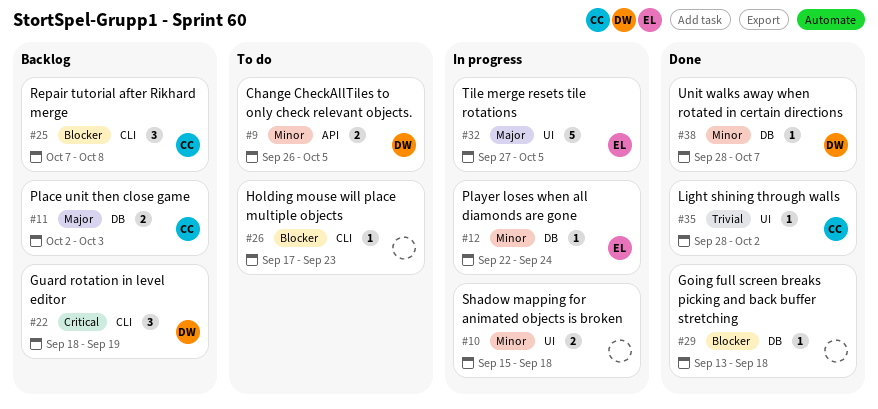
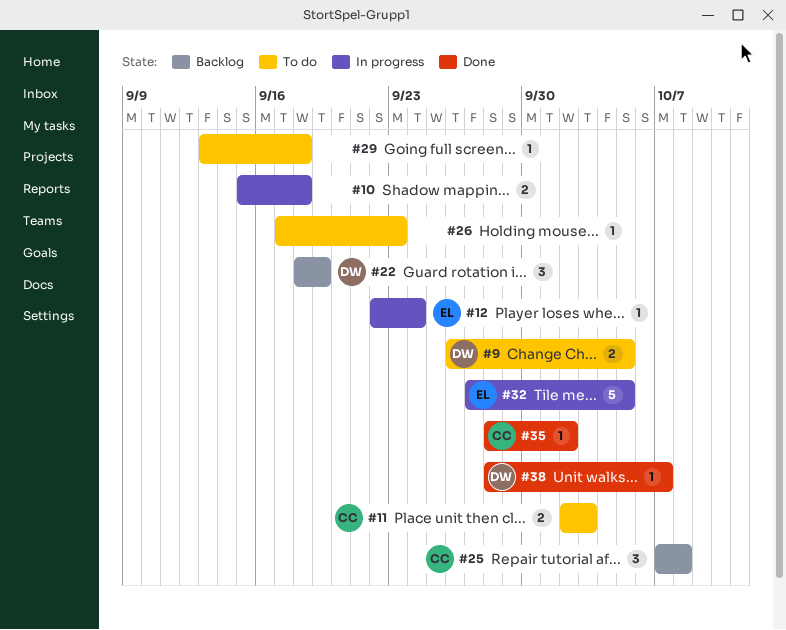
#11, status: Backlog -> To do
#29, status: Done -> To do

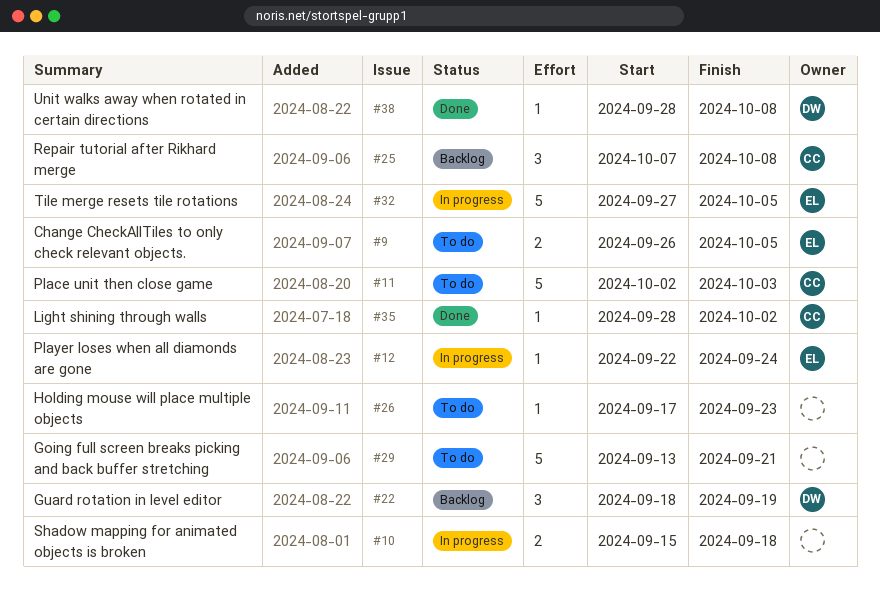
#9, owner: DW -> EL
#11, estimate: 2 -> 5
#29, estimate: 1 -> 5
#29, due: Sep 18 -> Sep 21
#38, due: Oct 7 -> Oct 8

